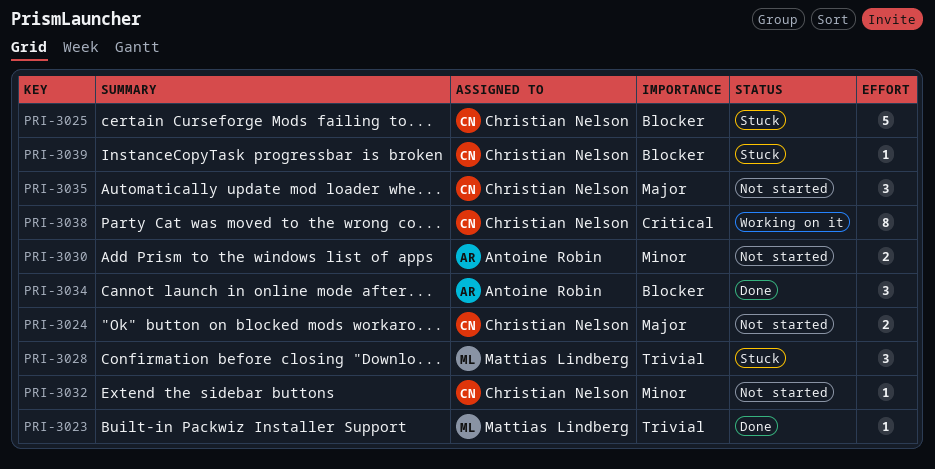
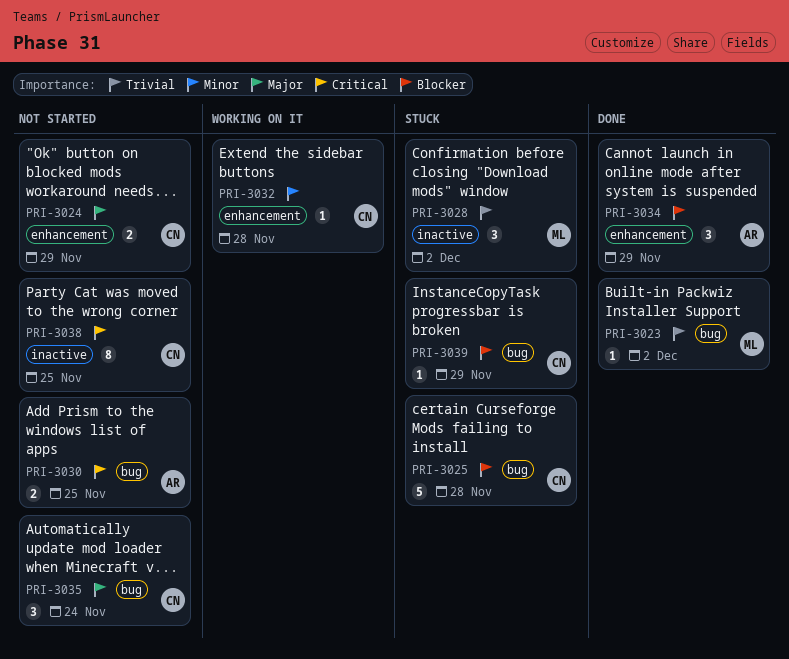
PRI-3030, priority: Minor -> Critical
PRI-3032, status: Not started -> Working on it
PRI-3038, status: Working on it -> Not started

